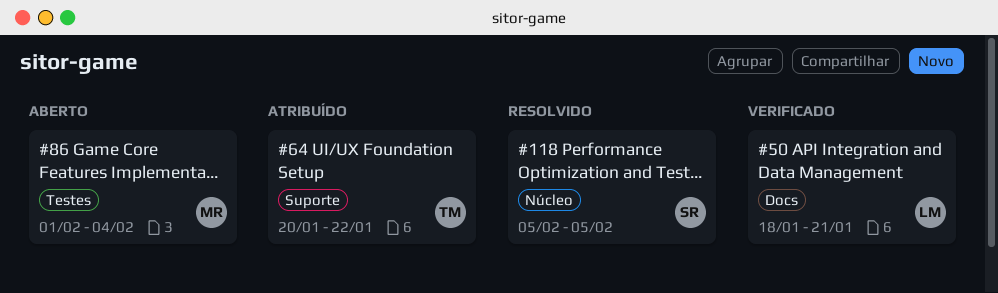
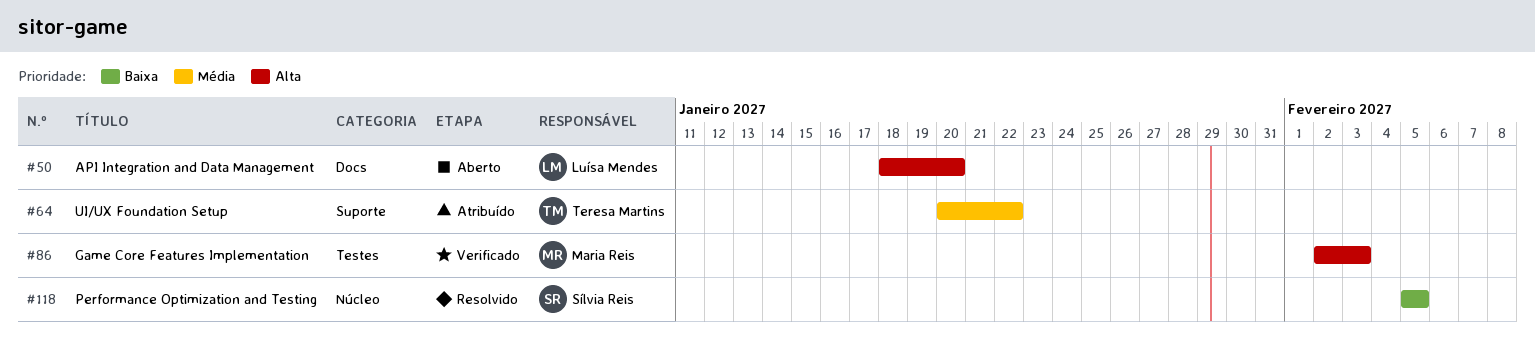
#50, status: Verificado -> Aberto
#50, due: Jan 21 -> Jan 20
#86, status: Aberto -> Verificado
#86, start: Feb 1 -> Feb 2
#86, due: Feb 4 -> Feb 3

